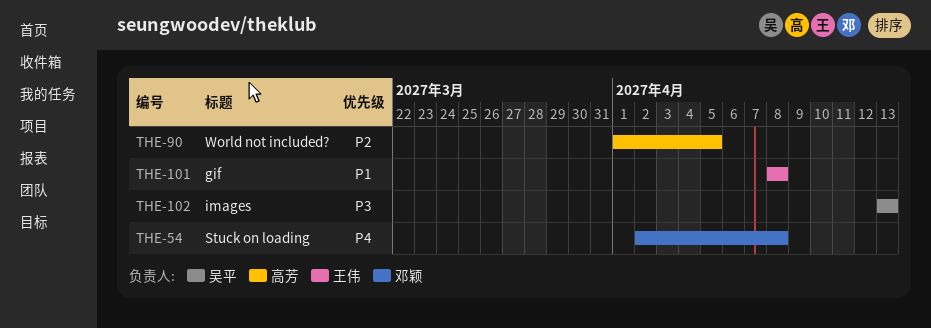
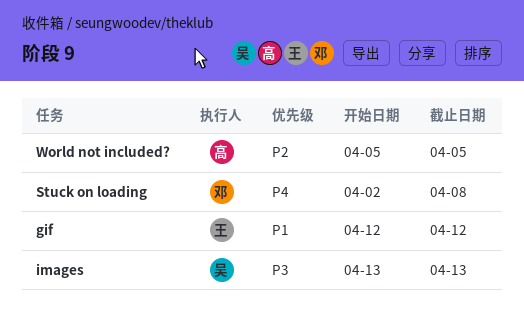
gif, start: Apr 8 -> Apr 12
gif, due: Apr 8 -> Apr 12
World not included?, start: Apr 1 -> Apr 5

